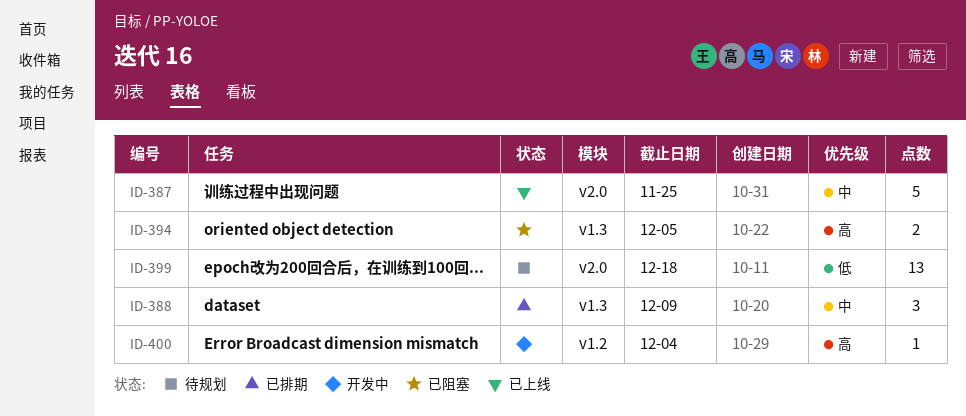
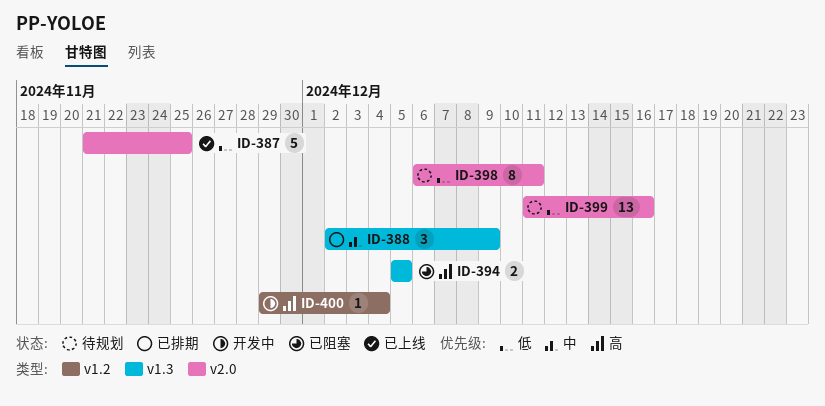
ID-387, priority: 中 -> 低
ID-398: none -> present
ID-399, due: Dec 18 -> Dec 16

